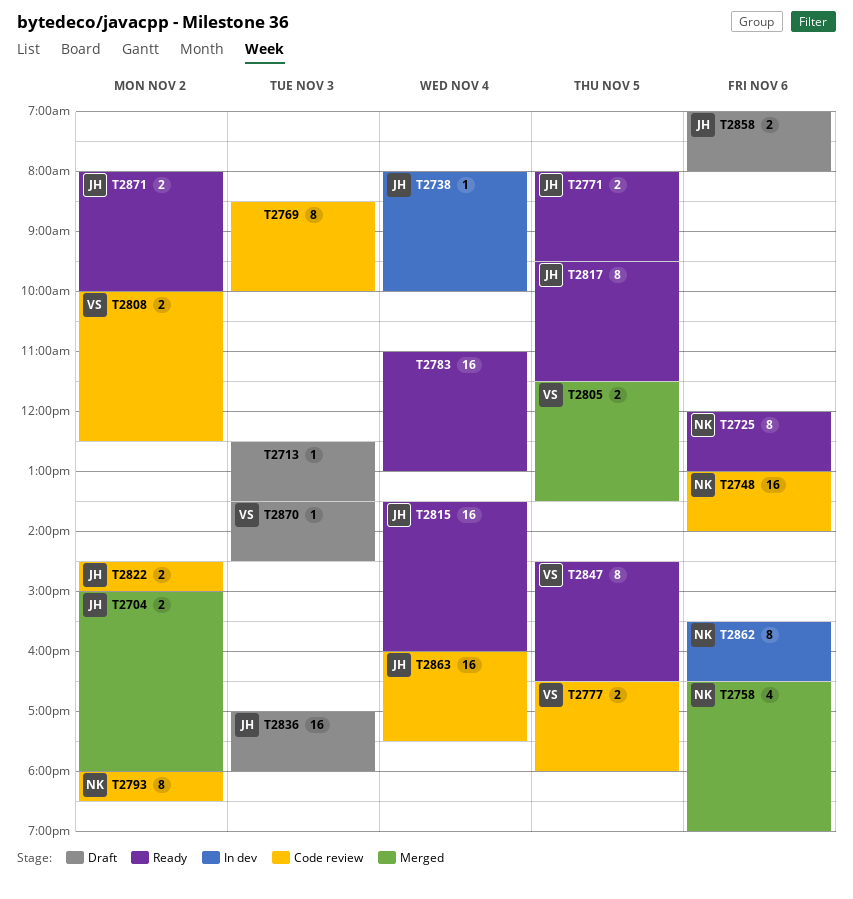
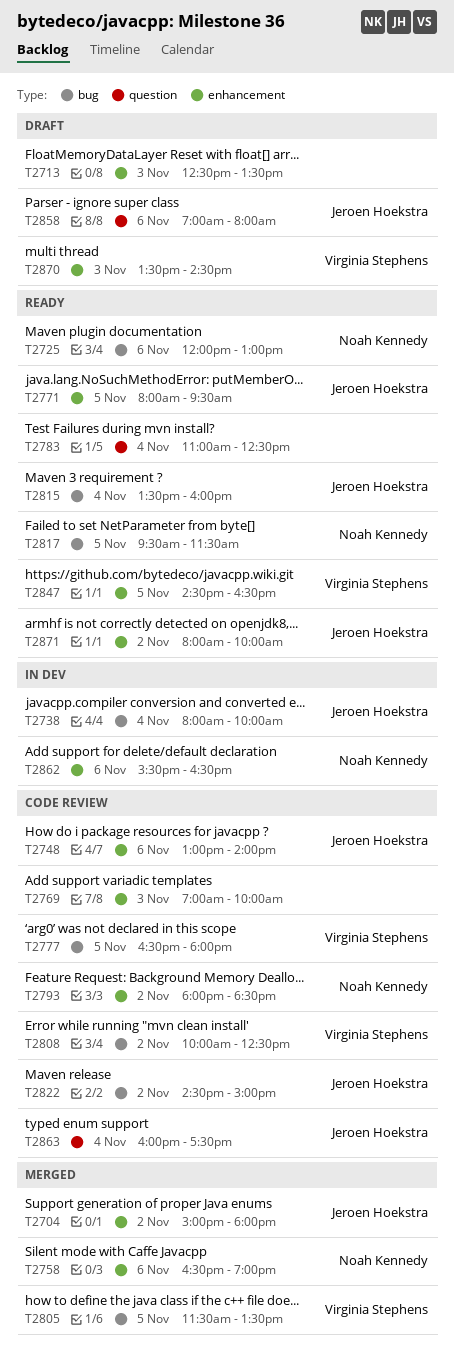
T2748, owner: Noah Kennedy -> Jeroen Hoekstra
T2769, begins: 08:30 -> 07:00
T2783, ends: 13:00 -> 12:30
T2817, owner: Jeroen Hoekstra -> Noah Kennedy
T2836: present -> none

